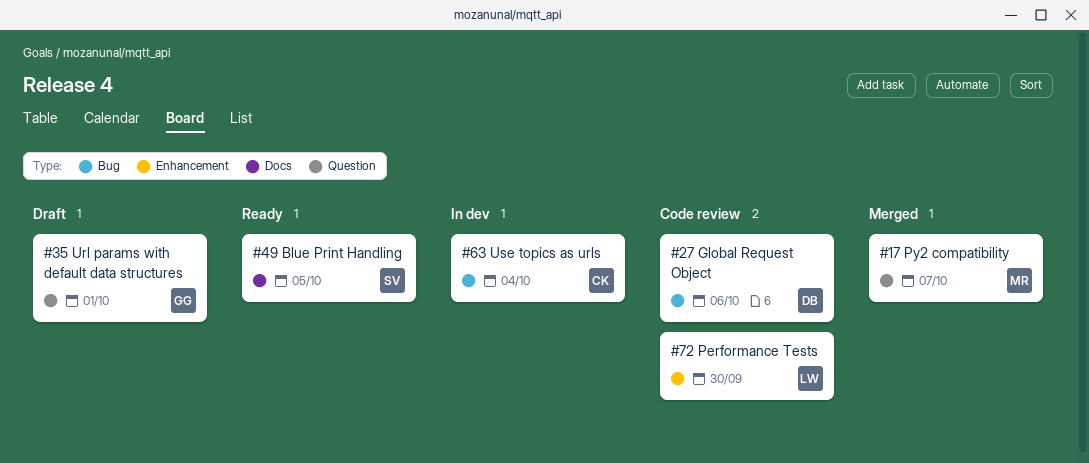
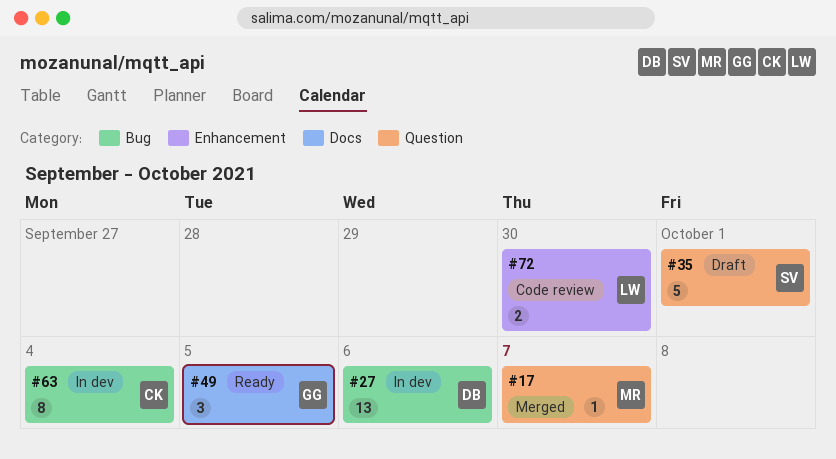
#27, status: Code review -> In dev
#35, owner: GG -> SV
#49, owner: SV -> GG

